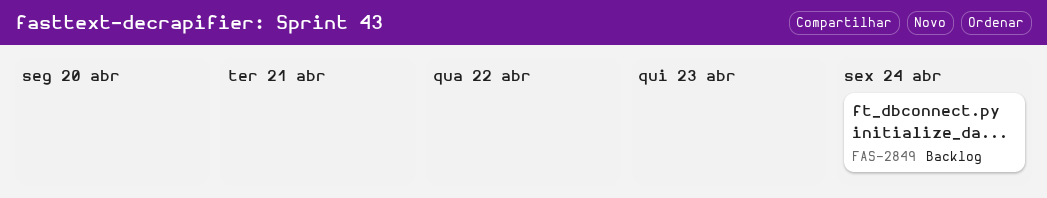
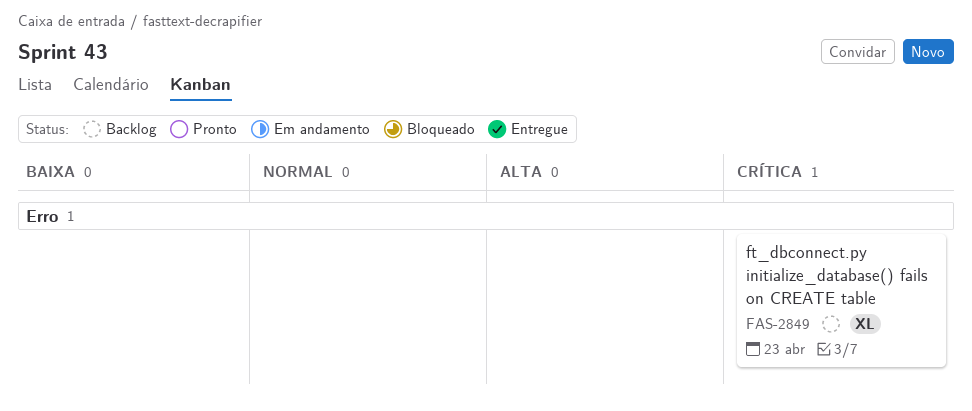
FAS-2849, due: Apr 24 -> Apr 23

